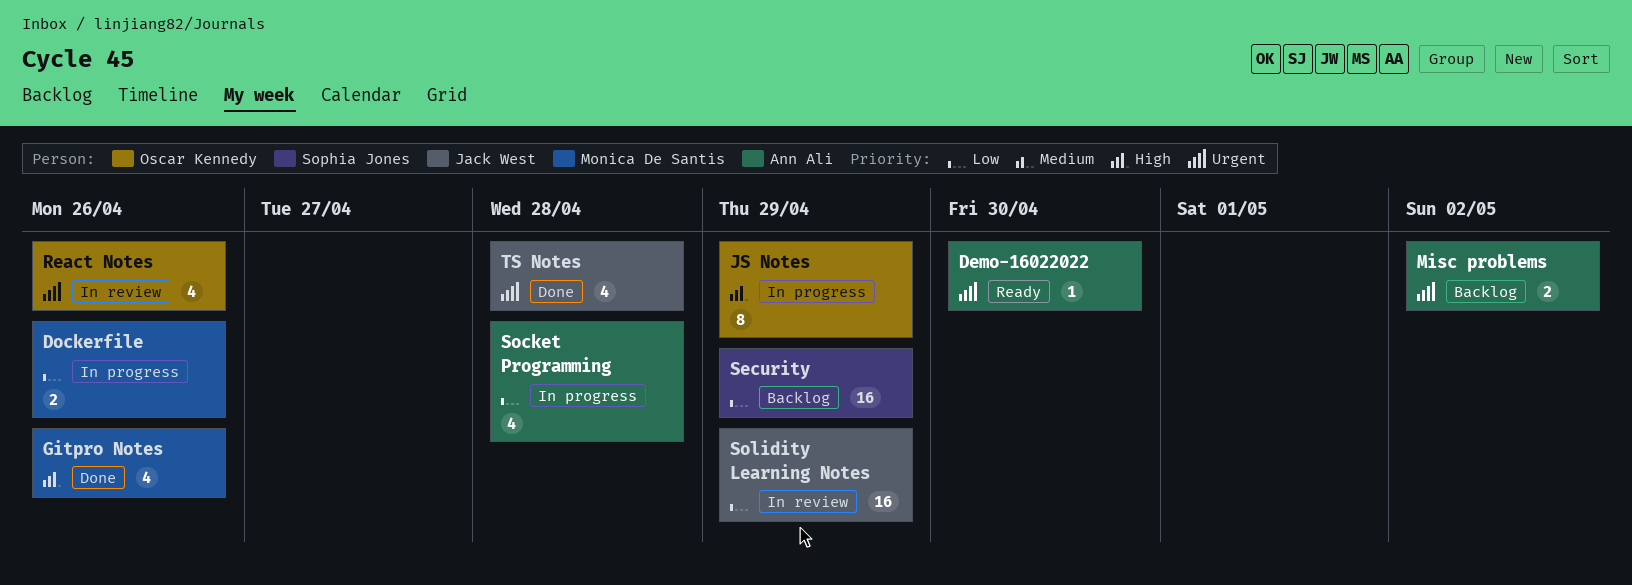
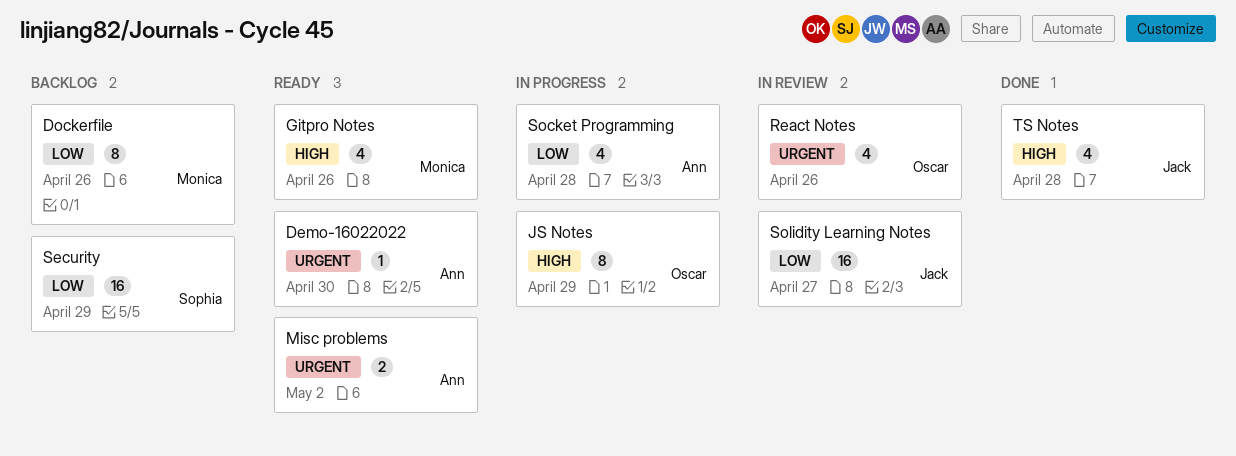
Dockerfile, status: In progress -> Backlog
Dockerfile, estimate: 2 -> 8
Gitpro Notes, status: Done -> Ready
Misc problems, status: Backlog -> Ready
Solidity Learning Notes, due: Apr 29 -> Apr 27
TS Notes, priority: Urgent -> High

